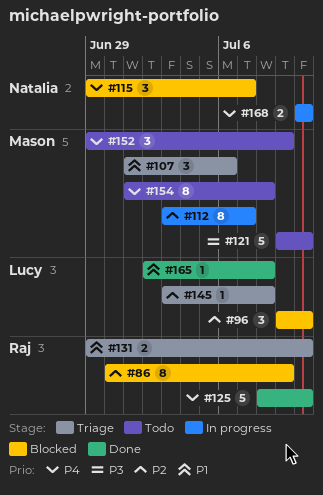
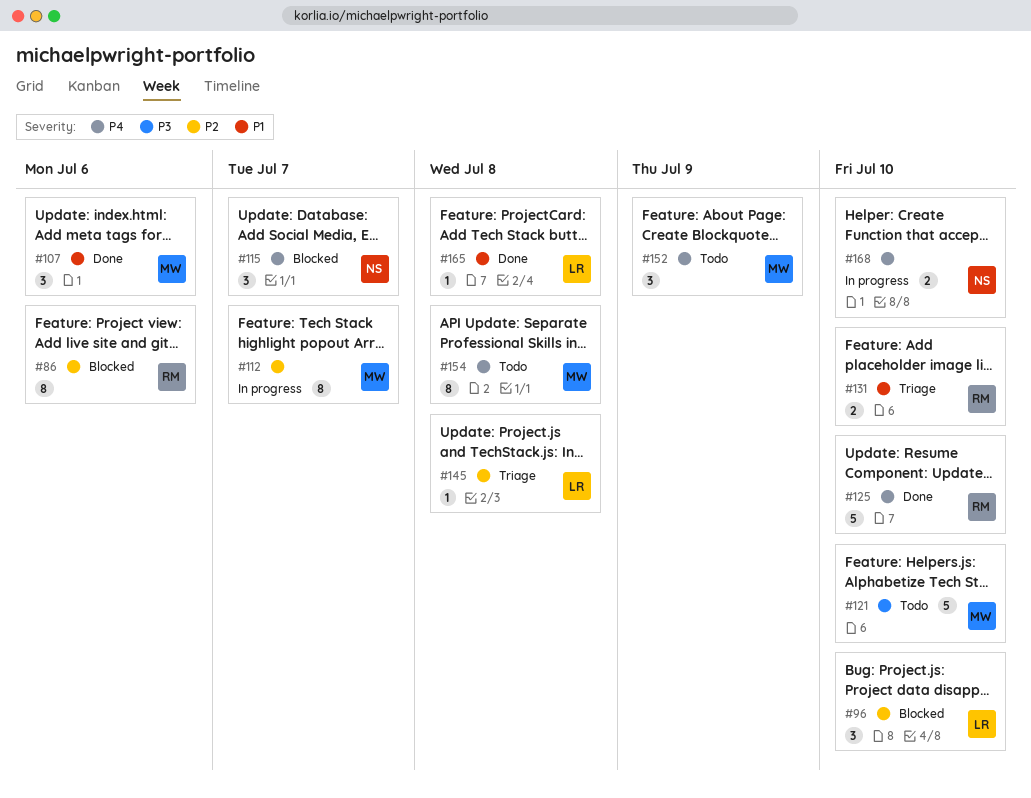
#86, due: Jul 9 -> Jul 6
#107, status: Triage -> Done

